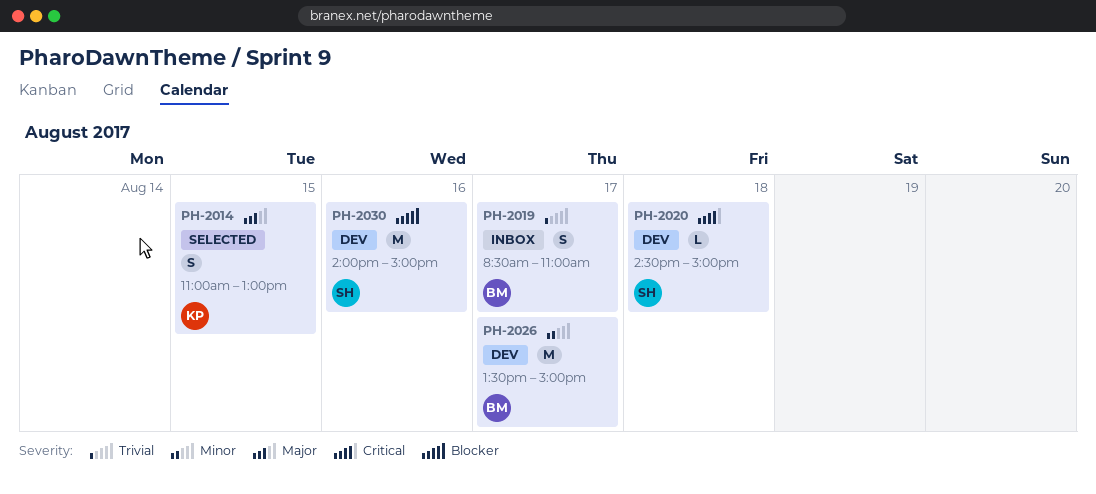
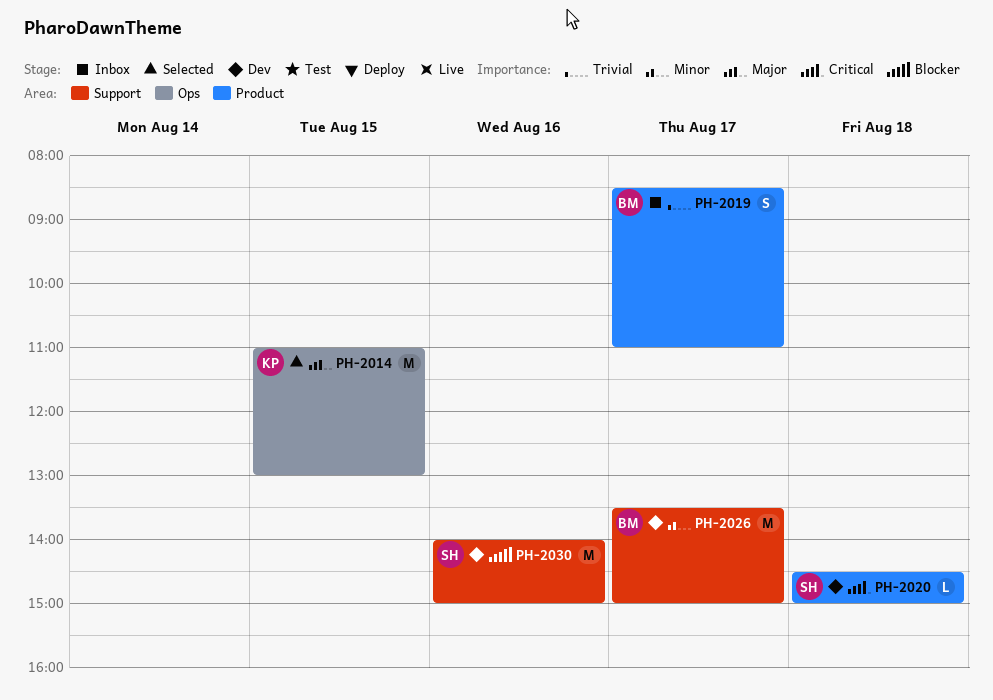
PH-2014, estimate: S -> M

